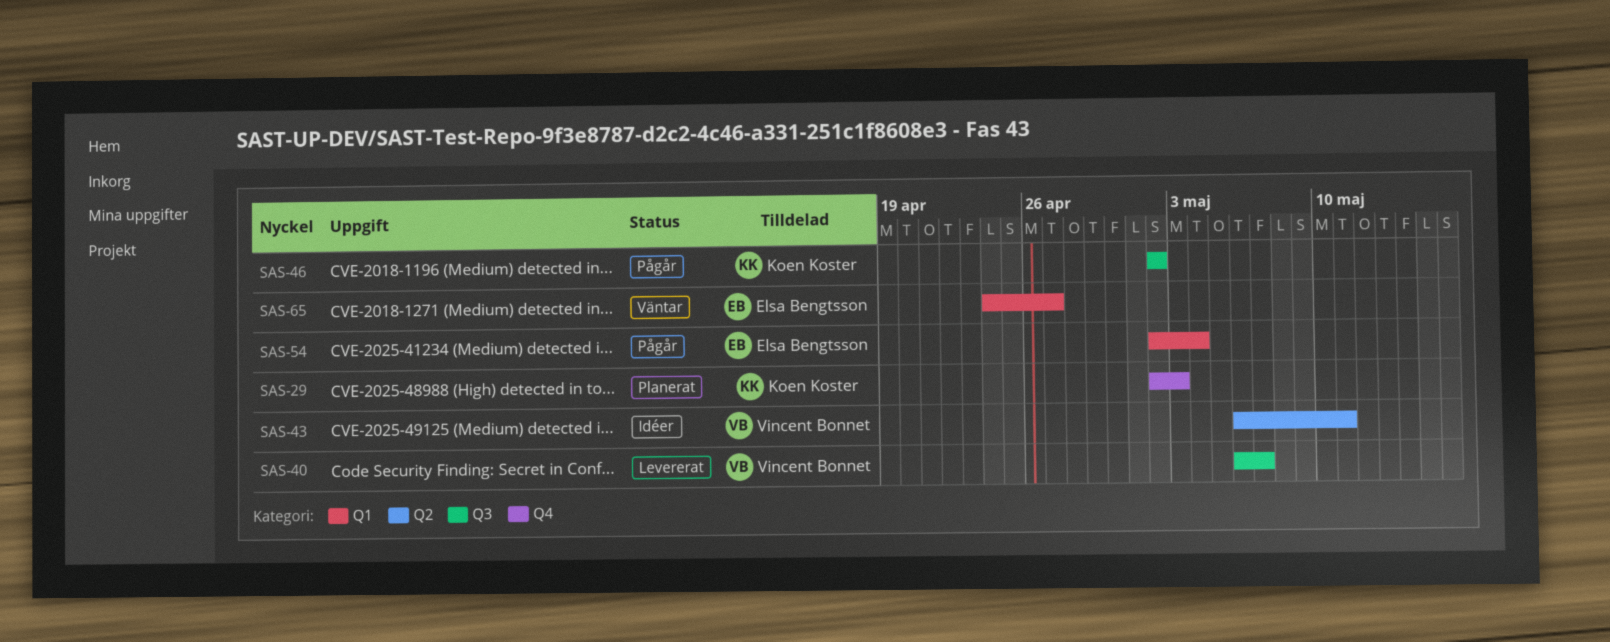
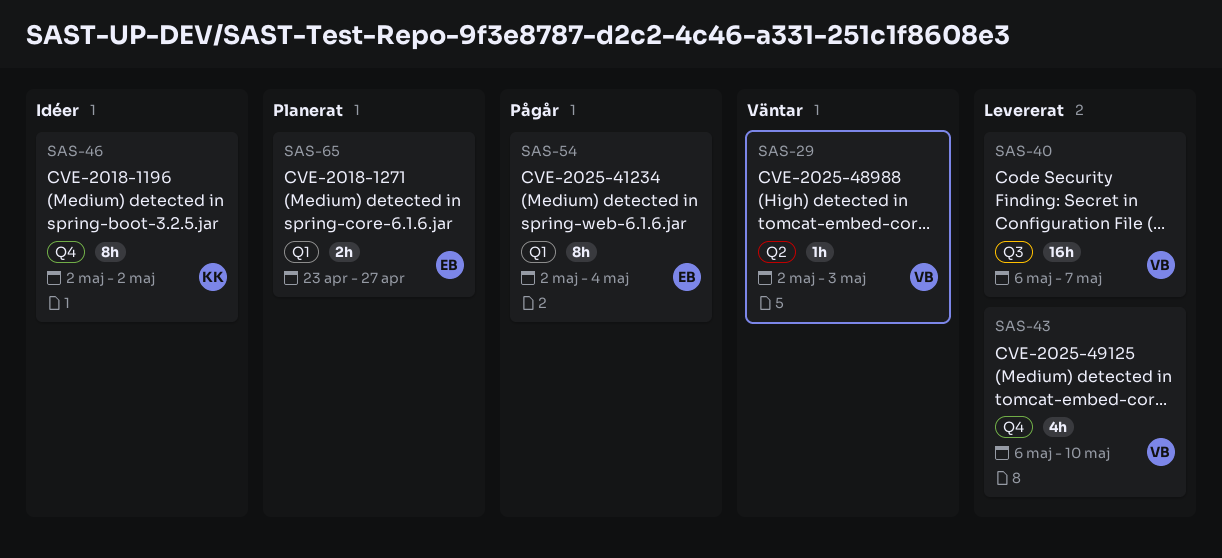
SAS-29, status: Planerat -> Väntar
SAS-29, owner: Koen Koster -> Vincent Bonnet
SAS-29, label: Q4 -> Q2
SAS-43, status: Idéer -> Levererat
SAS-43, label: Q2 -> Q4
SAS-43, due: May 11 -> May 10
SAS-46, status: Pågår -> Idéer
SAS-46, label: Q3 -> Q4
SAS-65, status: Väntar -> Planerat
SAS-65, start: Apr 24 -> Apr 23

